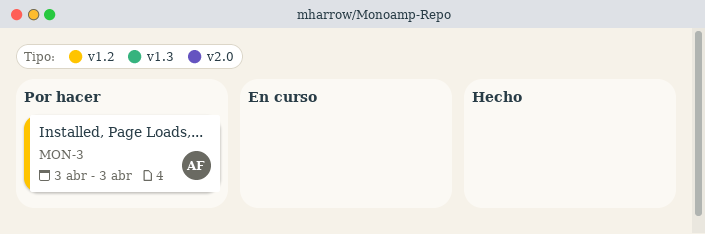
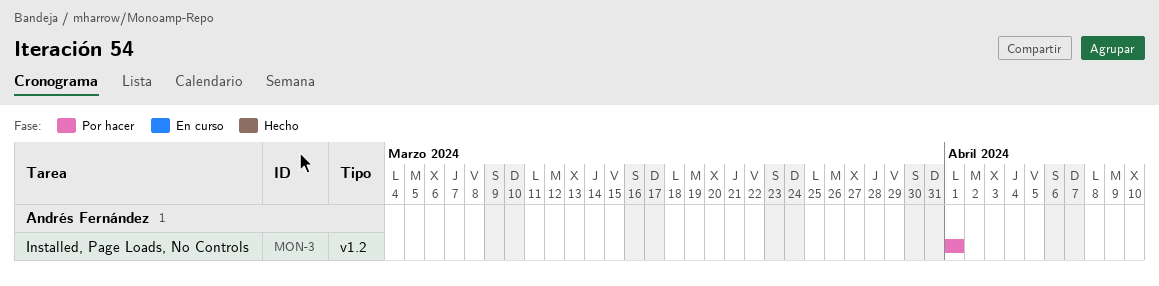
MON-3, start: Apr 3 -> Apr 1
MON-3, due: Apr 3 -> Apr 1

